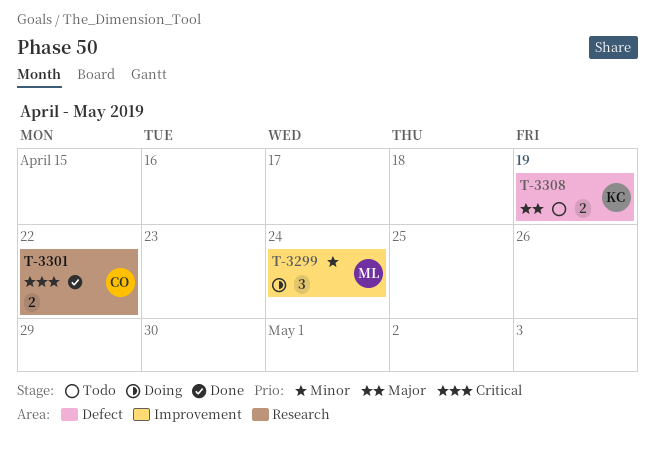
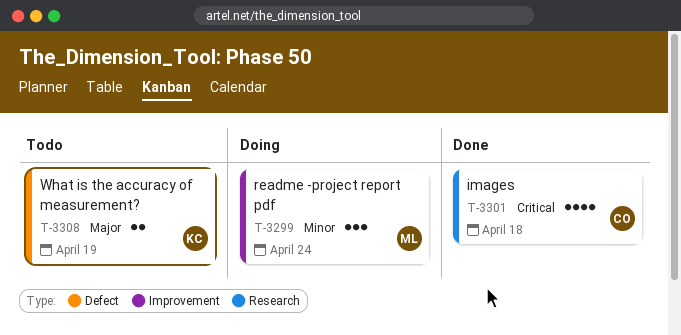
T-3301, estimate: 2 -> 4
T-3301, due: Apr 22 -> Apr 18

